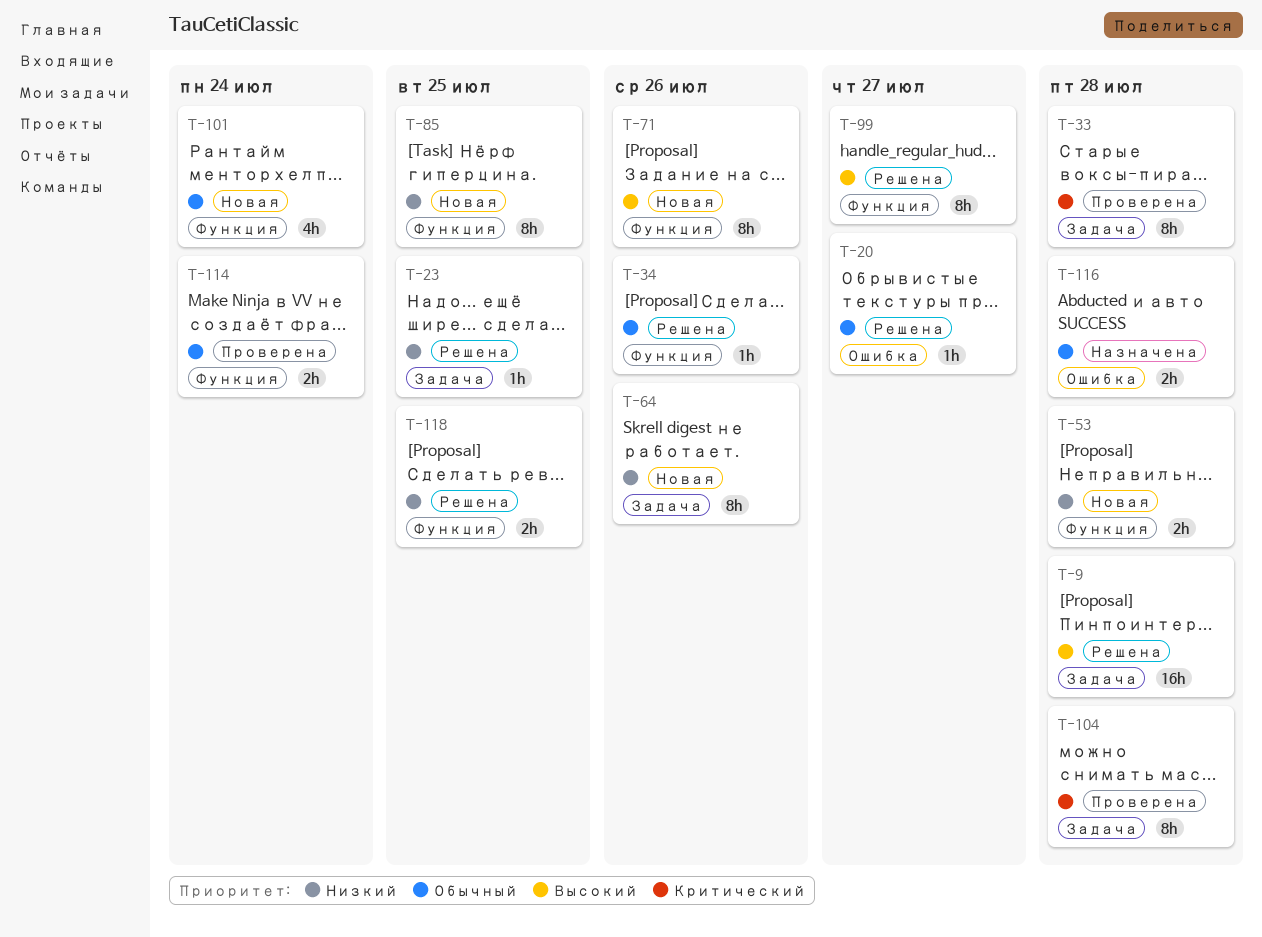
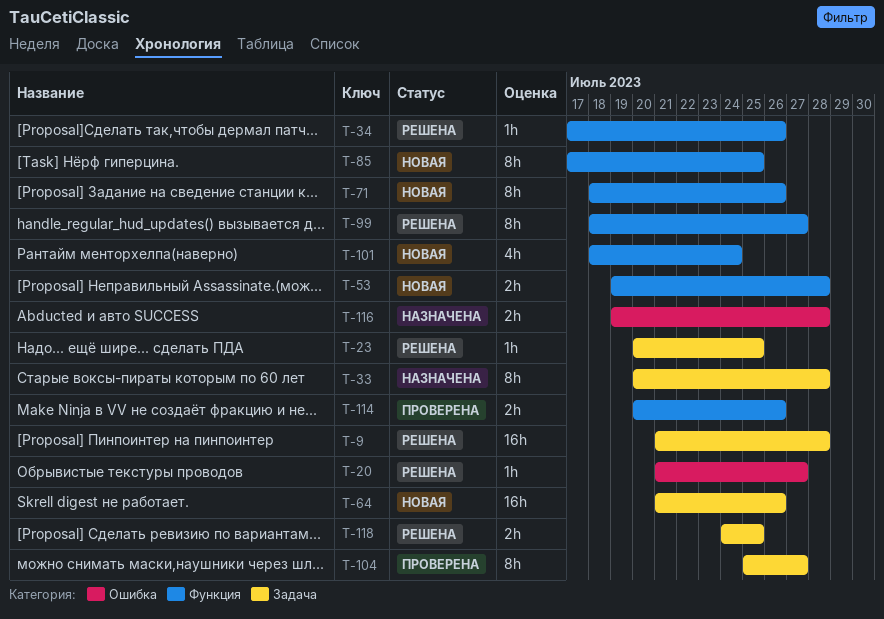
T-33, status: Проверена -> Назначена
T-64, estimate: 8h -> 16h
T-104, due: Jul 28 -> Jul 27
T-114, due: Jul 24 -> Jul 26
T-118, label: Функция -> Задача

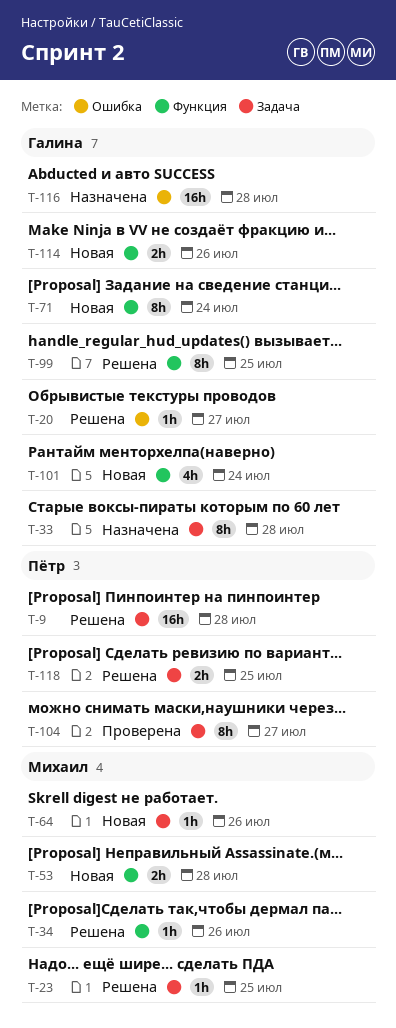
T-64, estimate: 16h -> 1h
T-71, due: Jul 26 -> Jul 24
T-85: present -> none
T-99, due: Jul 27 -> Jul 25
T-114, status: Проверена -> Новая
T-116, estimate: 2h -> 16h

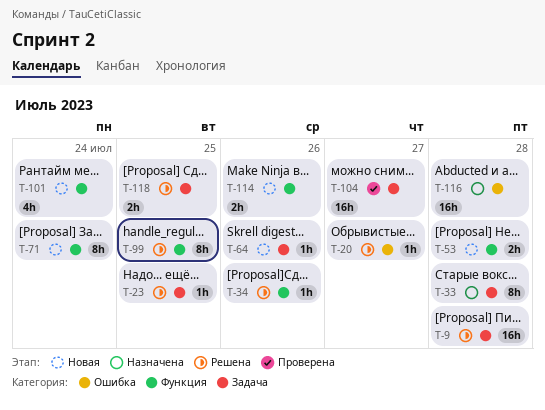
T-104, estimate: 8h -> 16h

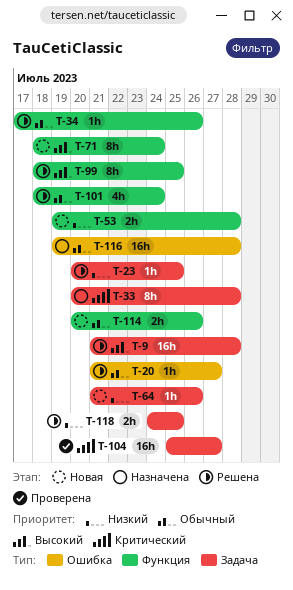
T-101, status: Новая -> Решена

